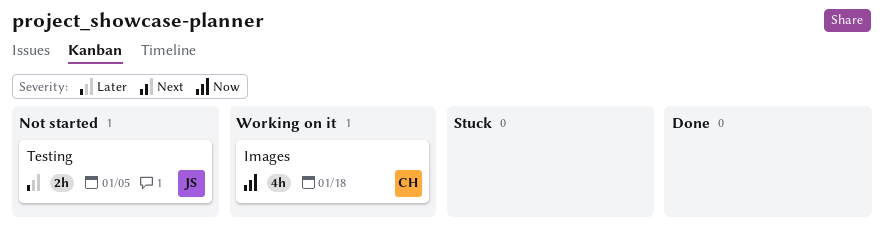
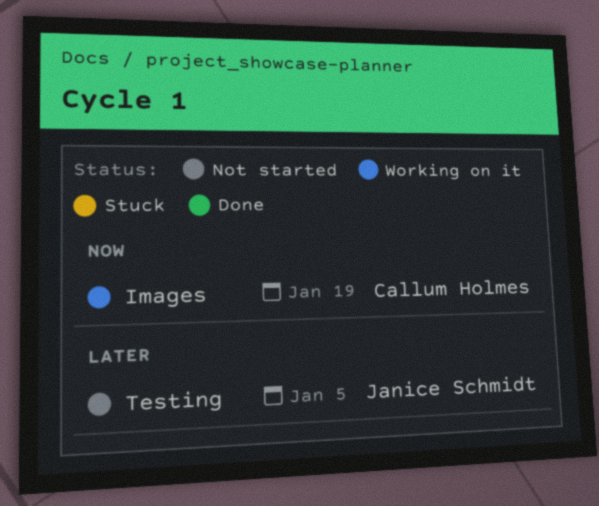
Images, due: Jan 18 -> Jan 19

